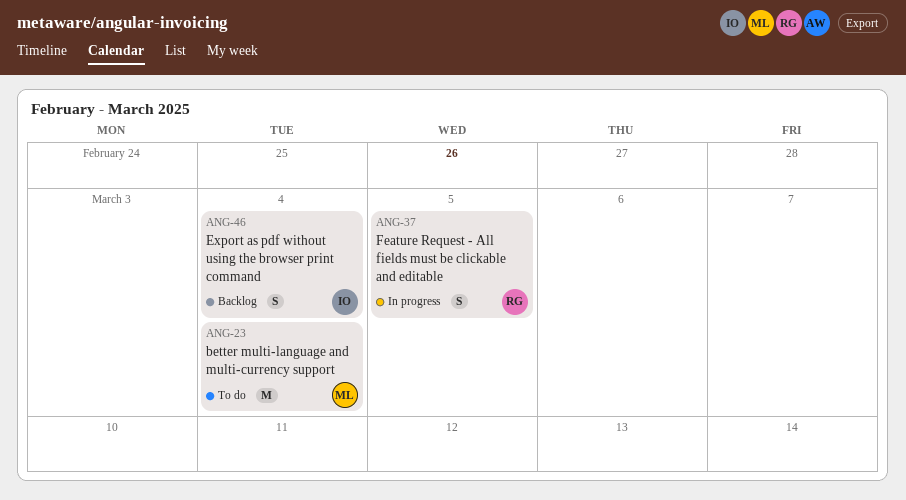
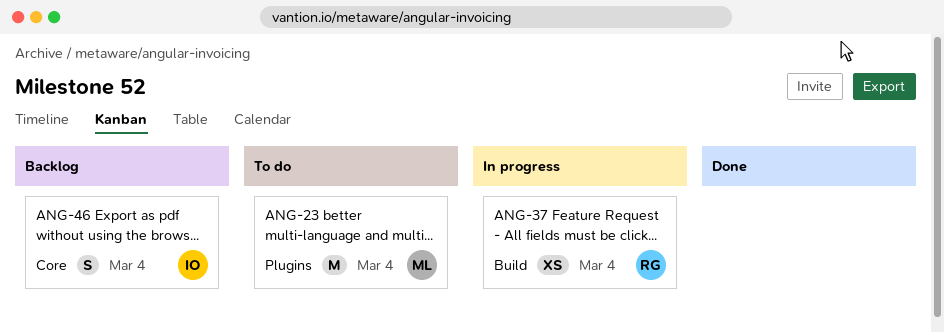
ANG-37, estimate: S -> XS
ANG-37, due: Mar 5 -> Mar 4

